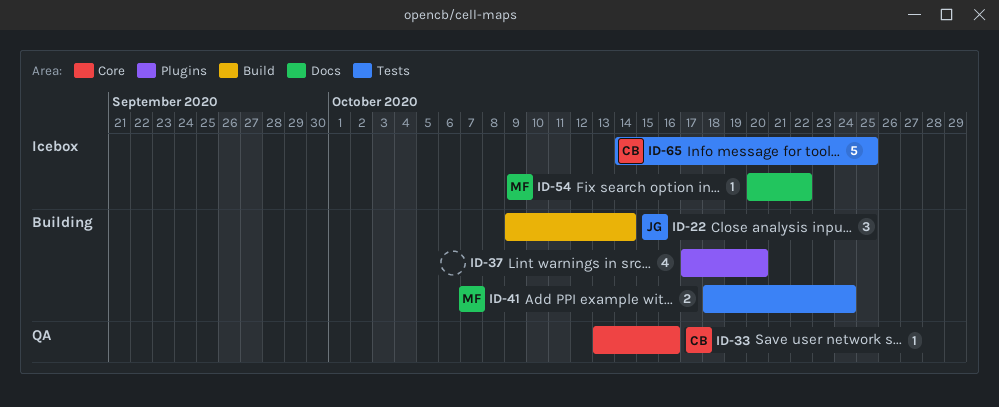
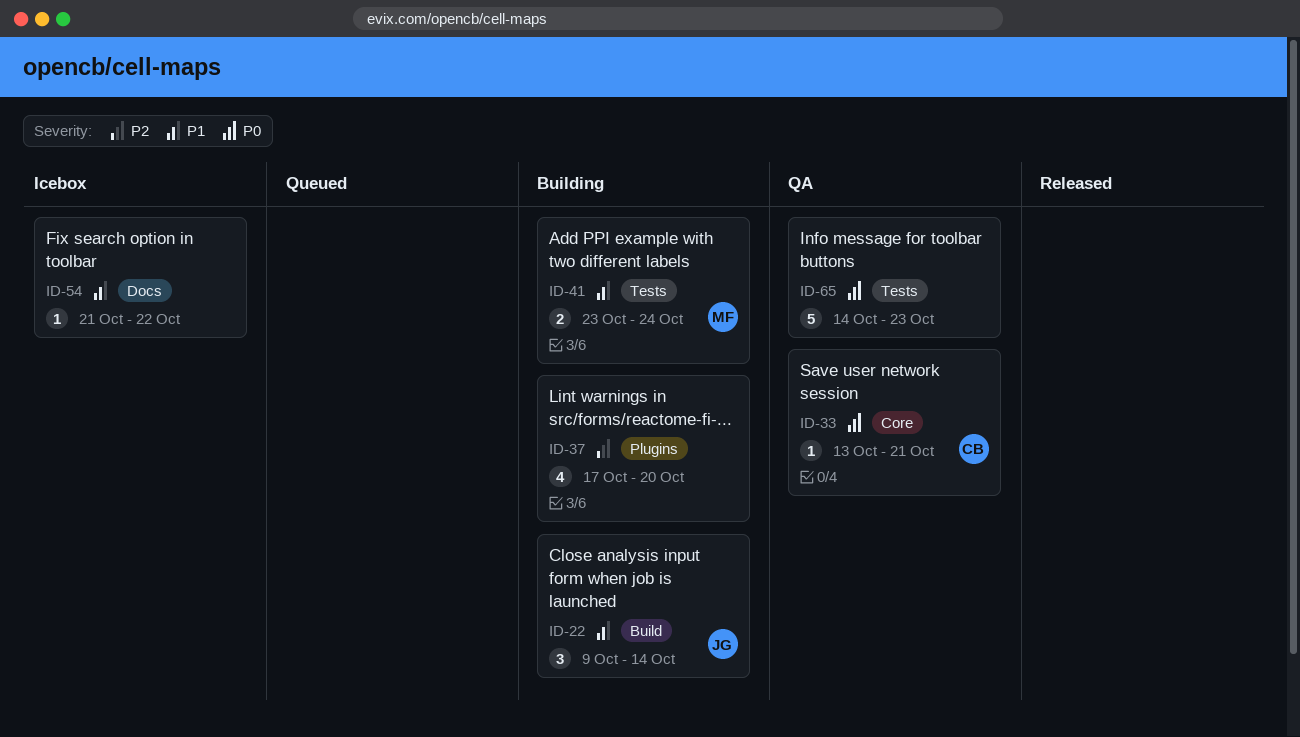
ID-33, due: Oct 16 -> Oct 21
ID-41, start: Oct 18 -> Oct 23
ID-54, owner: MF -> none
ID-54, start: Oct 20 -> Oct 21
ID-65, status: Icebox -> QA
ID-65, owner: CB -> none
ID-65, due: Oct 25 -> Oct 23

